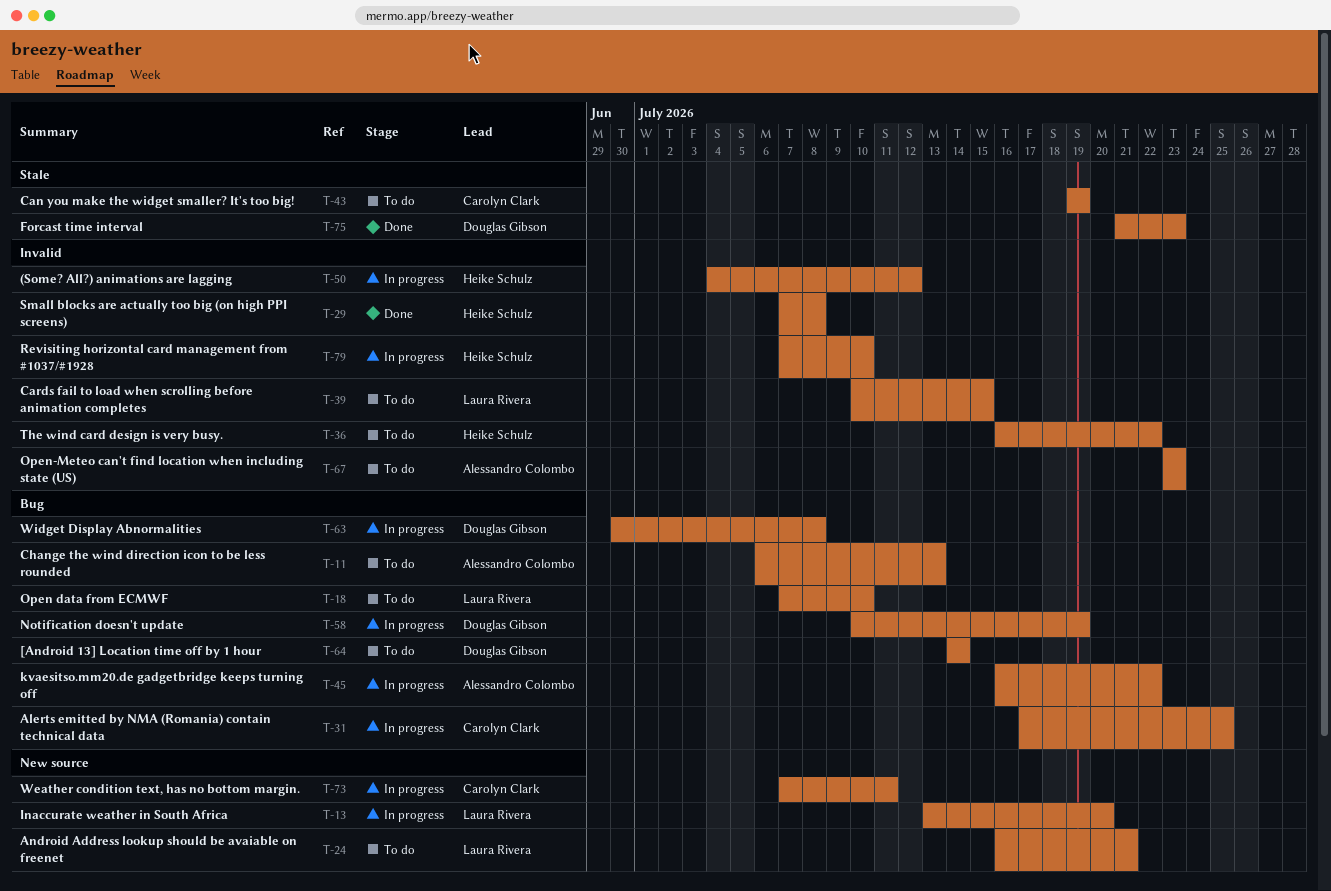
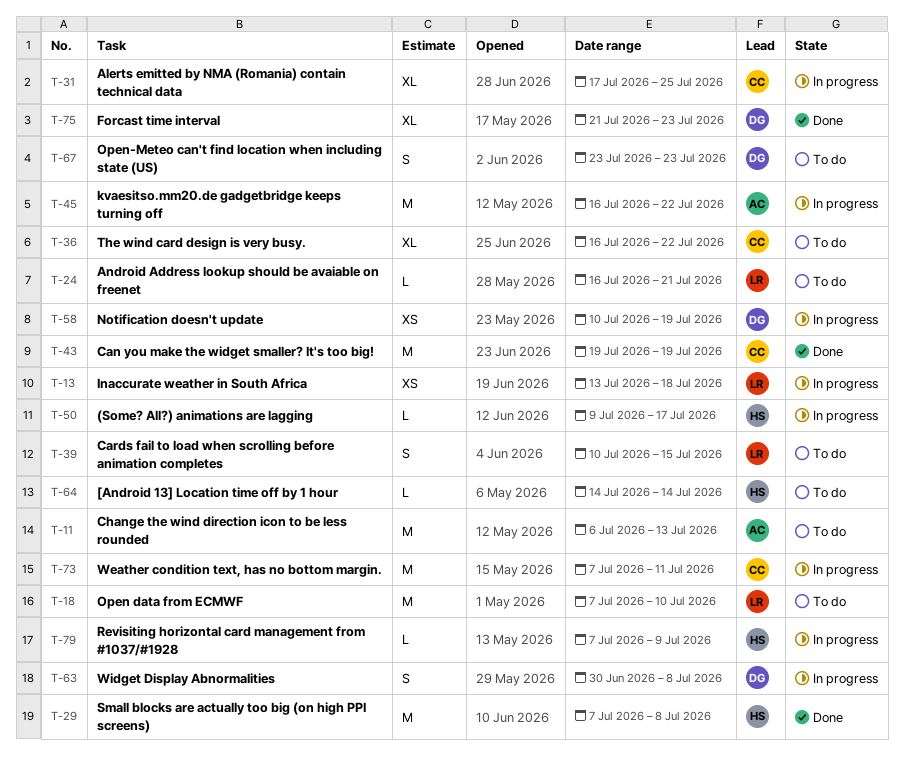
T-13, due: Jul 20 -> Jul 18
T-36, owner: Heike Schulz -> Carolyn Clark
T-43, status: To do -> Done
T-50, start: Jul 4 -> Jul 9
T-50, due: Jul 12 -> Jul 17
T-64, owner: Douglas Gibson -> Heike Schulz
T-67, owner: Alessandro Colombo -> Douglas Gibson
T-79, due: Jul 10 -> Jul 9

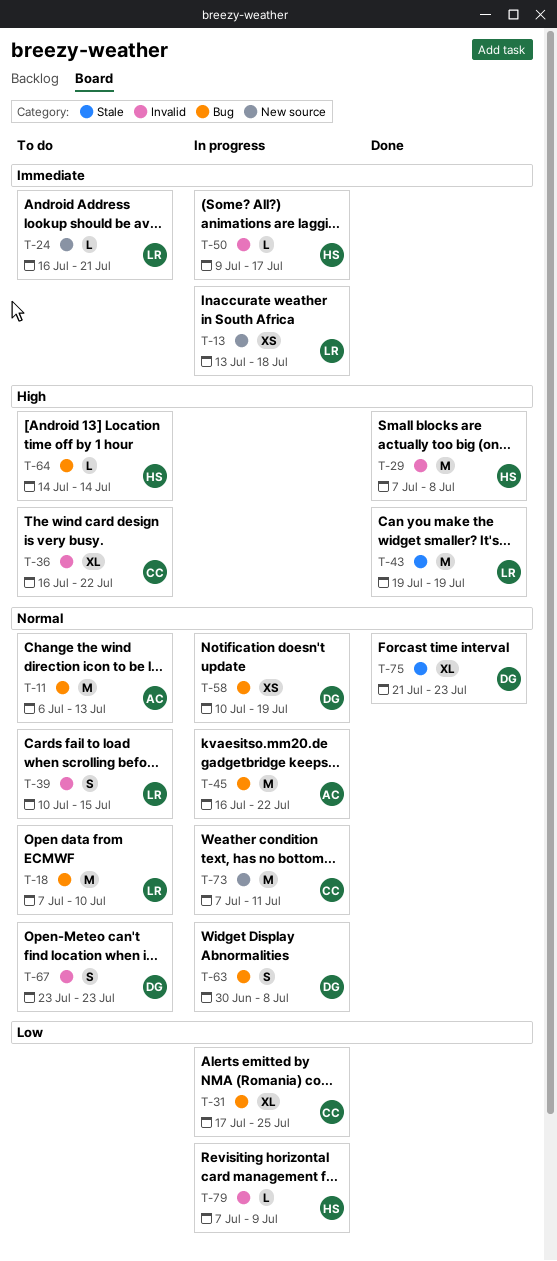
T-43, owner: CC -> LR

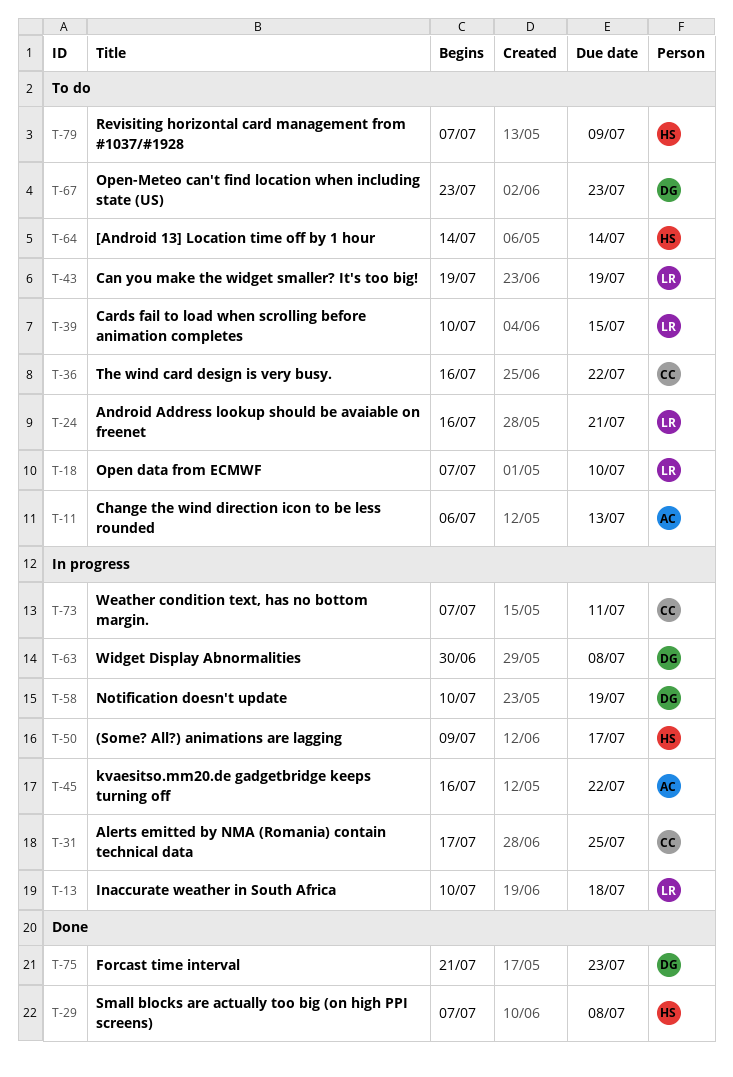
T-13, start: Jul 13 -> Jul 10
T-43, status: Done -> To do
T-79, status: In progress -> To do

